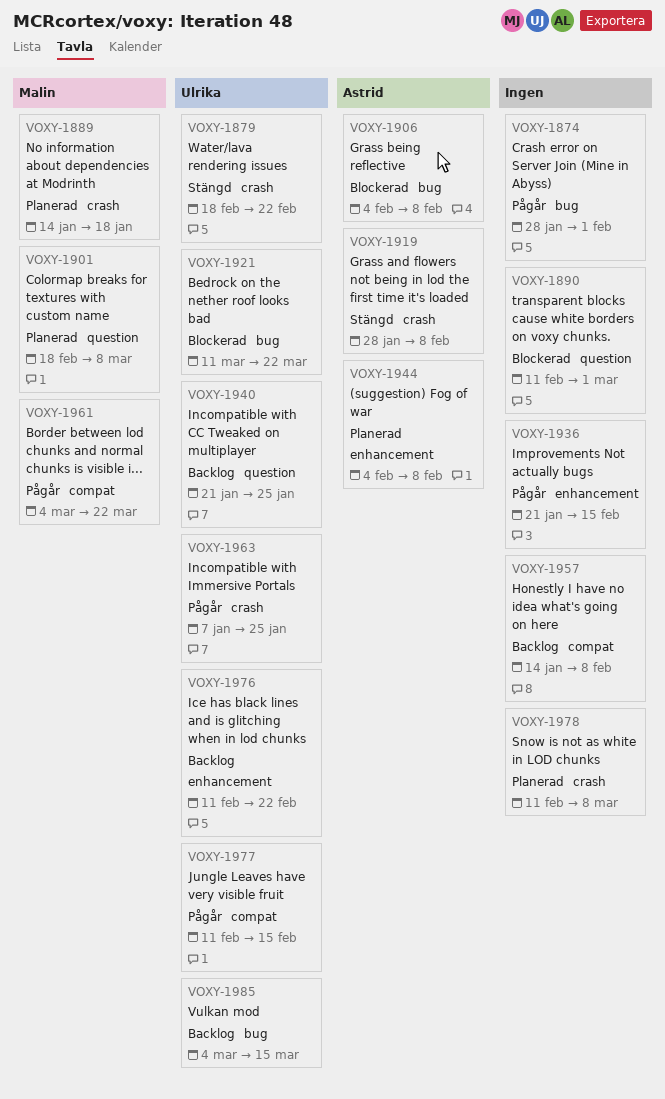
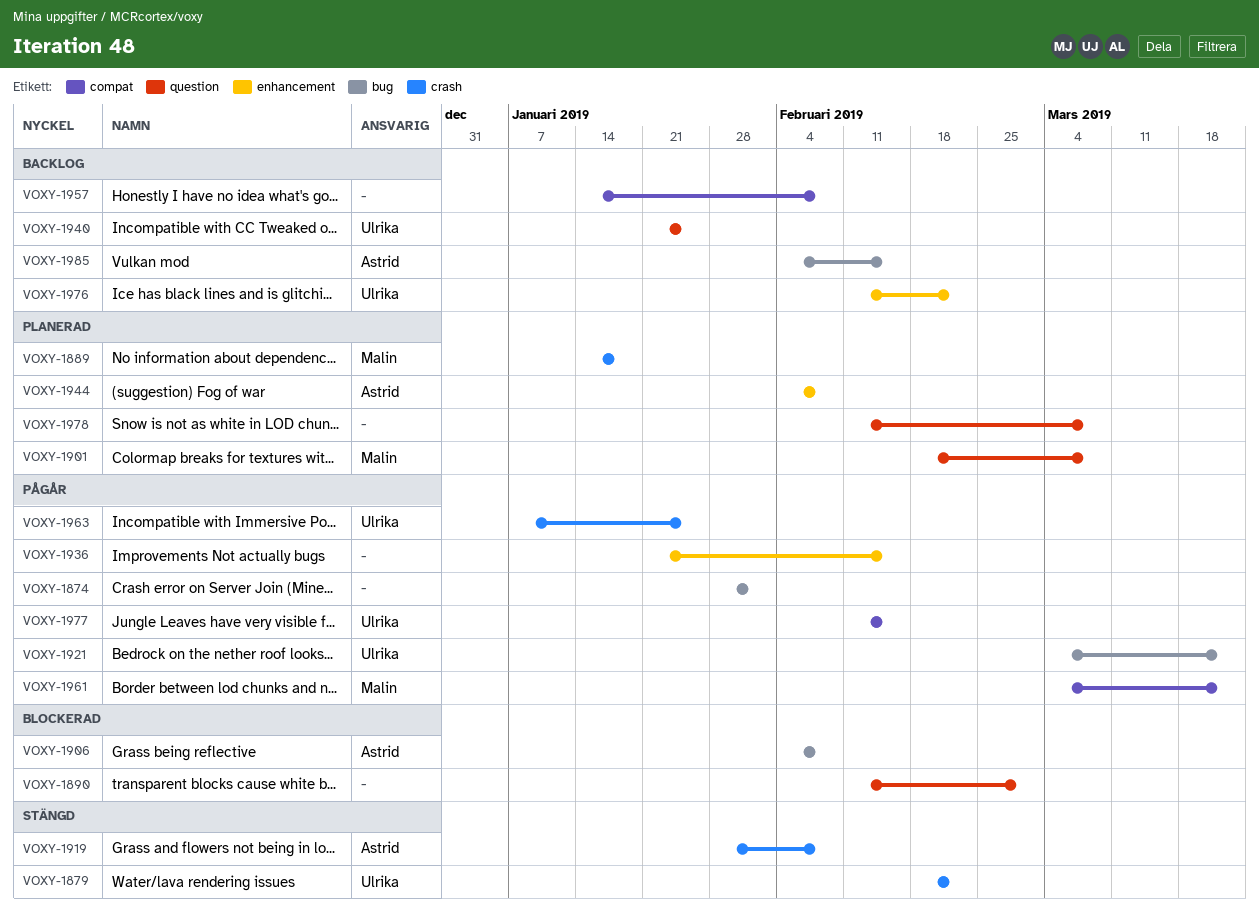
VOXY-1921, status: Blockerad -> Pågår
VOXY-1921, start: Mar 11 -> Mar 4
VOXY-1978, label: crash -> question
VOXY-1985, owner: Ulrika -> Astrid
VOXY-1985, start: Mar 4 -> Feb 4
VOXY-1985, due: Mar 15 -> Feb 15

